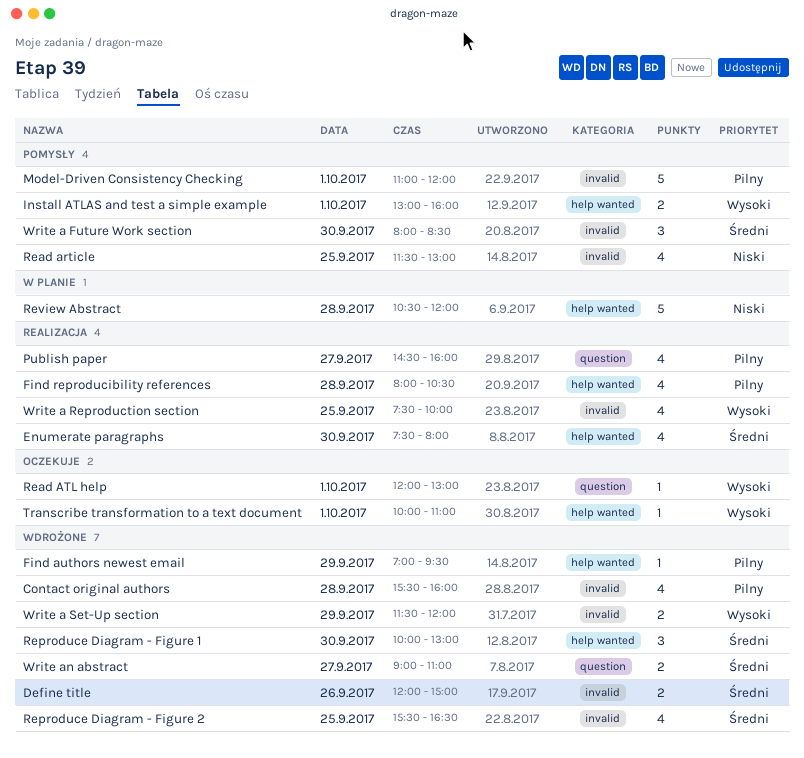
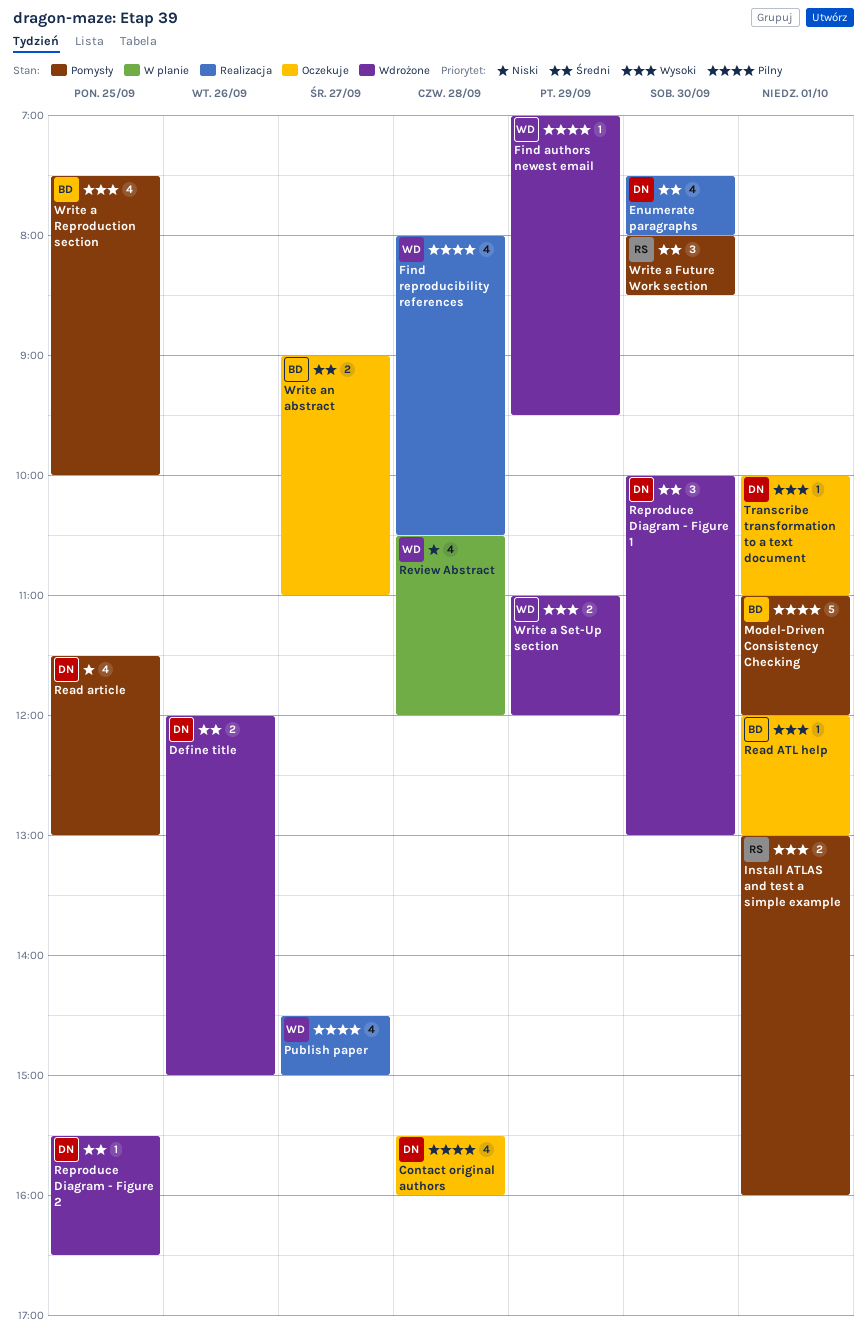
Contact original authors, status: Wdrożone -> Oczekuje
Publish paper, ends: 16:00 -> 15:00
Reproduce Diagram - Figure 2, estimate: 4 -> 1
Review Abstract, estimate: 5 -> 4
Write a Reproduction section, status: Realizacja -> Pomysły
Write a Set-Up section, begins: 11:30 -> 11:00
Write an abstract, status: Wdrożone -> Oczekuje

